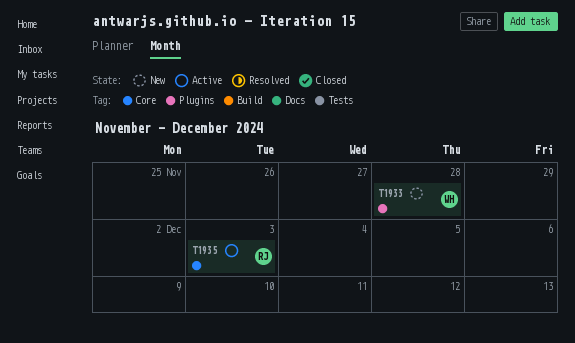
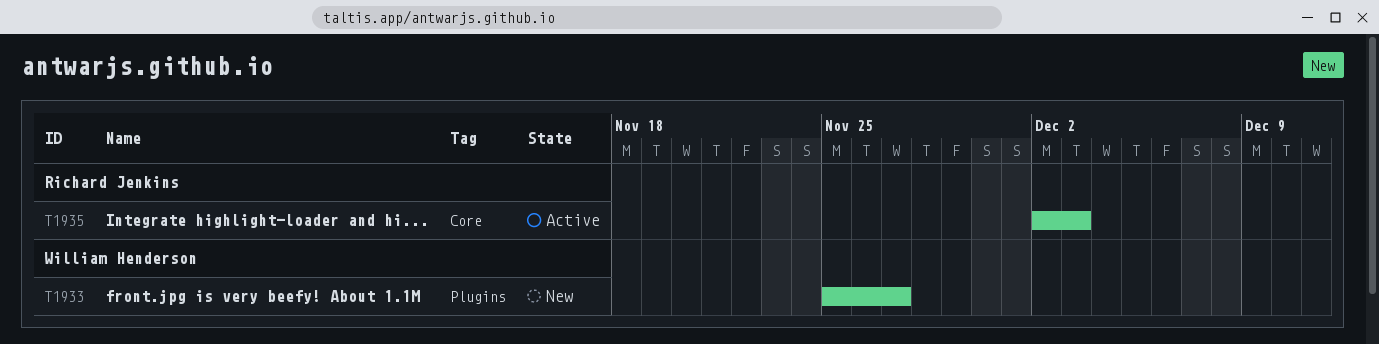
T1933, due: Nov 28 -> Nov 27

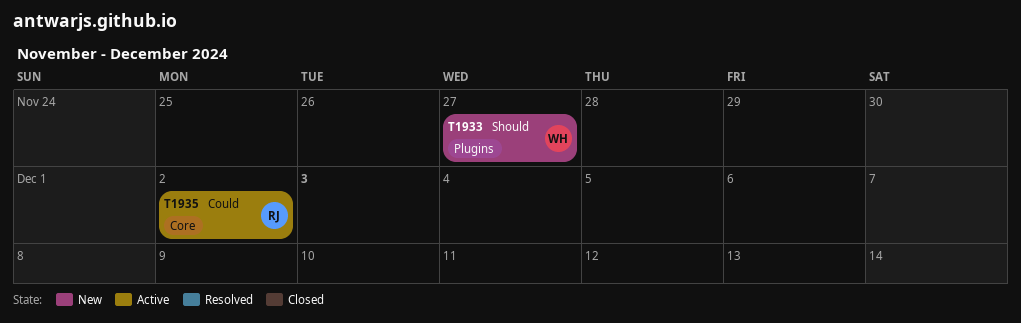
T1935, due: Dec 3 -> Dec 2

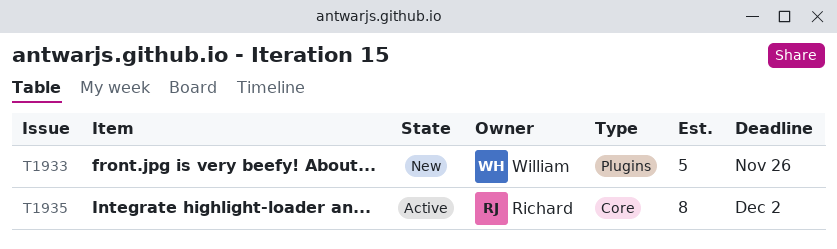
T1933, due: Nov 27 -> Nov 26

